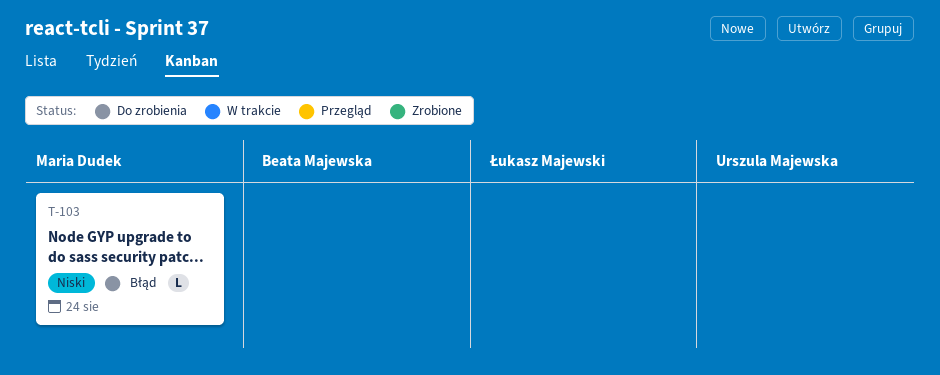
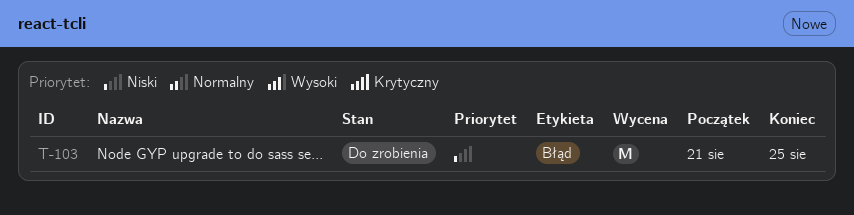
T-103, estimate: L -> M
T-103, due: Aug 24 -> Aug 25

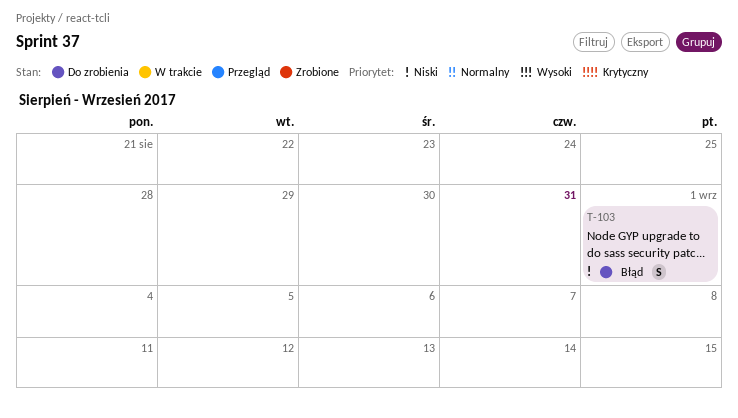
T-103, estimate: M -> S
T-103, due: Aug 25 -> Sep 1

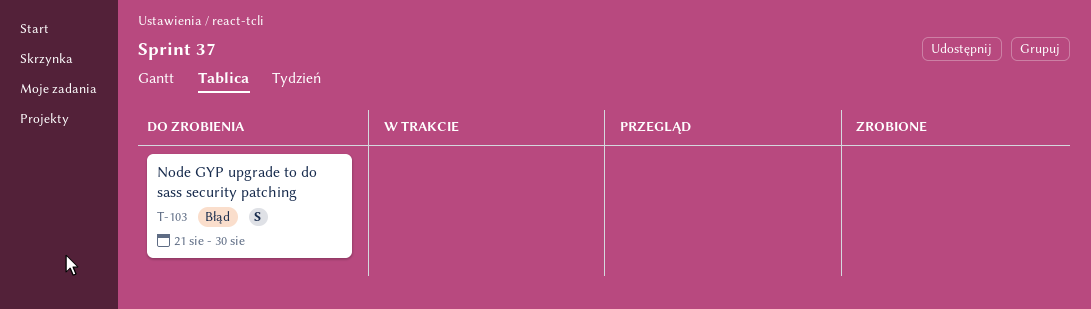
T-103, due: Sep 1 -> Aug 30

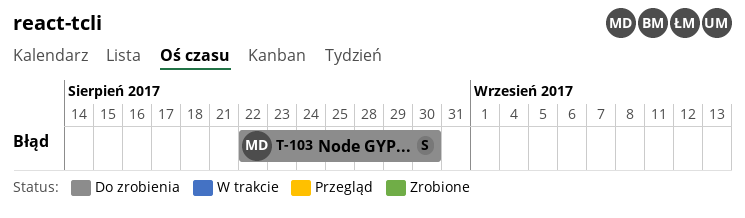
T-103, start: Aug 21 -> Aug 22

